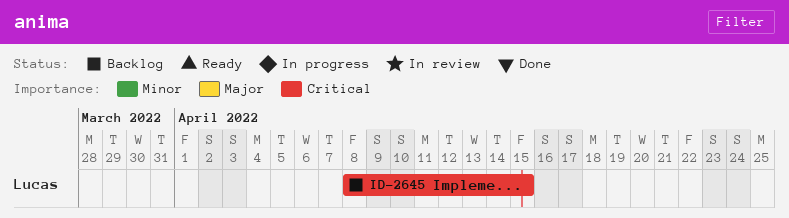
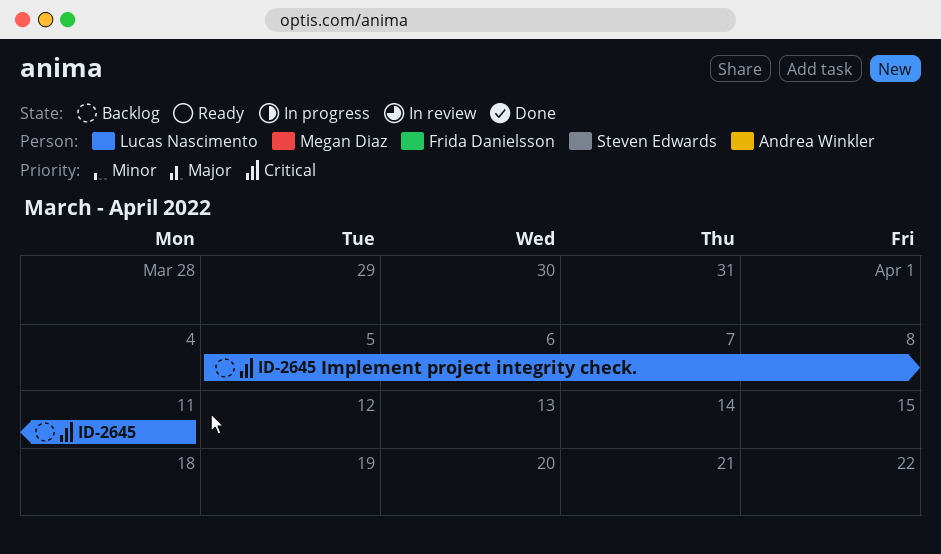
ID-2645, start: Apr 8 -> Apr 5
ID-2645, due: Apr 15 -> Apr 11

